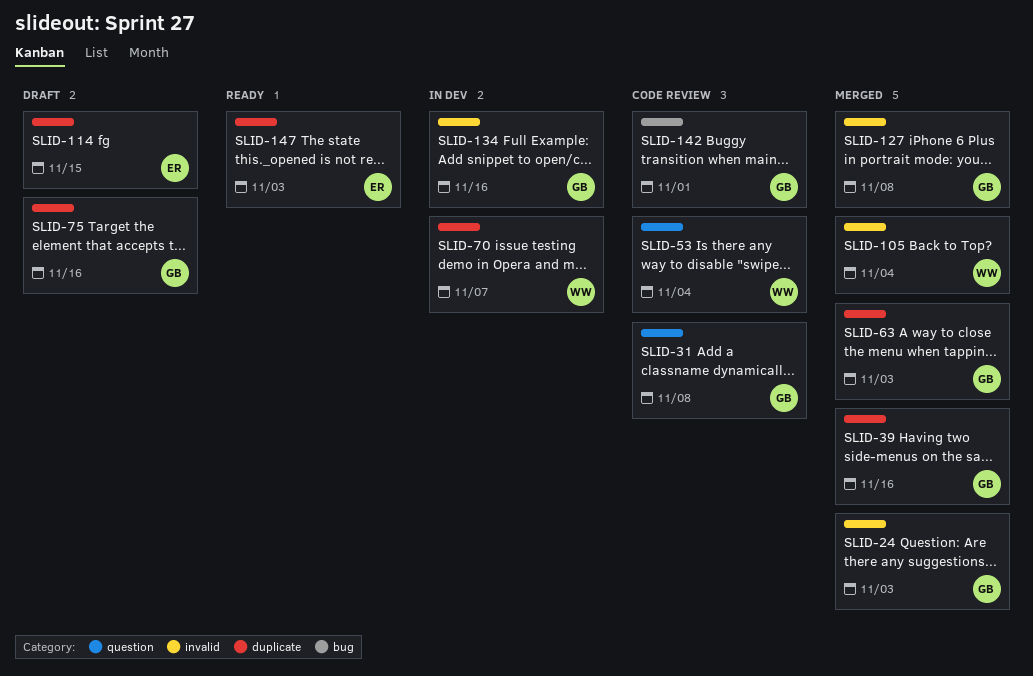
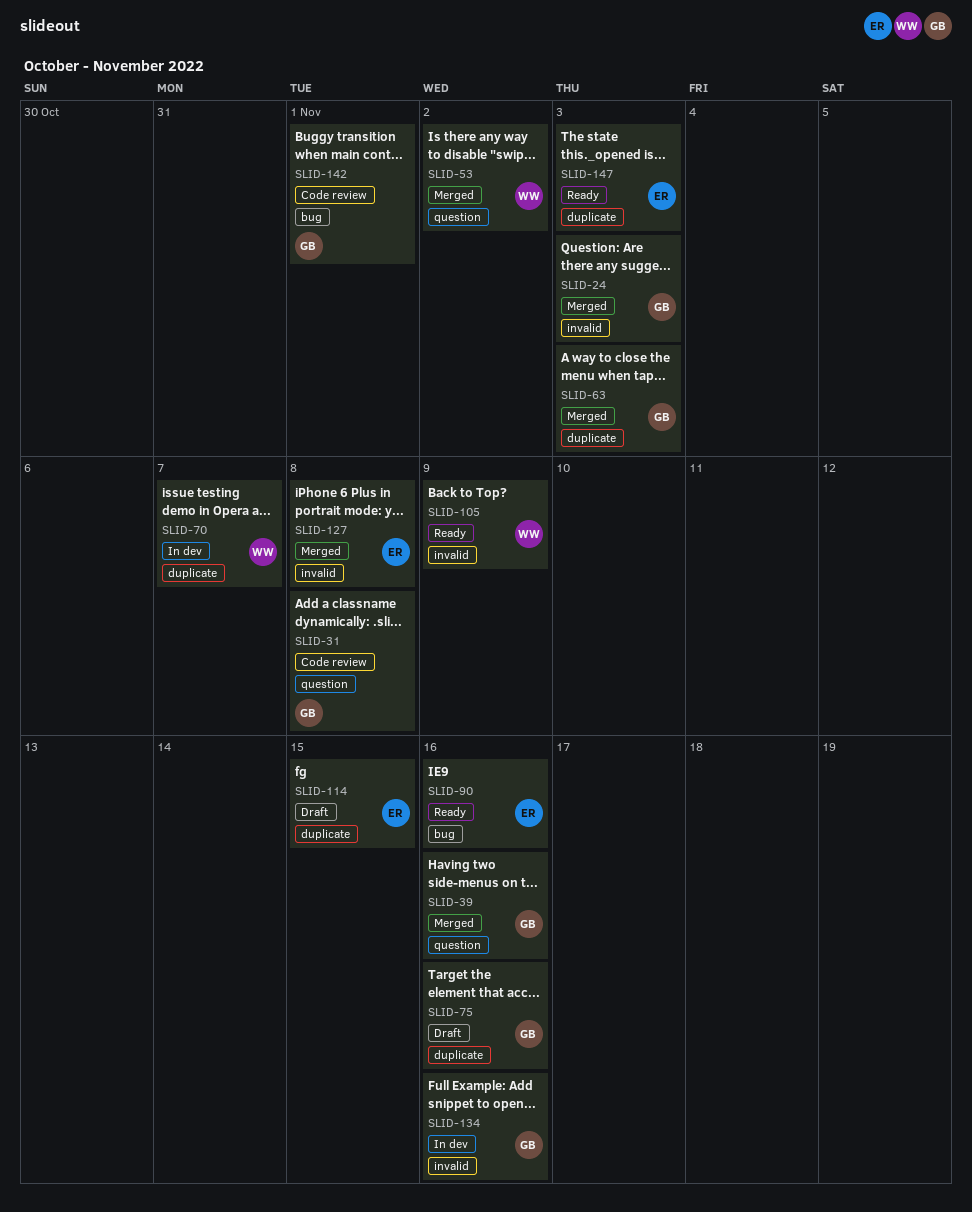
SLID-39, label: duplicate -> question
SLID-53, status: Code review -> Merged
SLID-53, due: Nov 4 -> Nov 2
SLID-90: none -> present
SLID-105, status: Merged -> Ready
SLID-105, due: Nov 4 -> Nov 9
SLID-127, owner: GB -> ER

